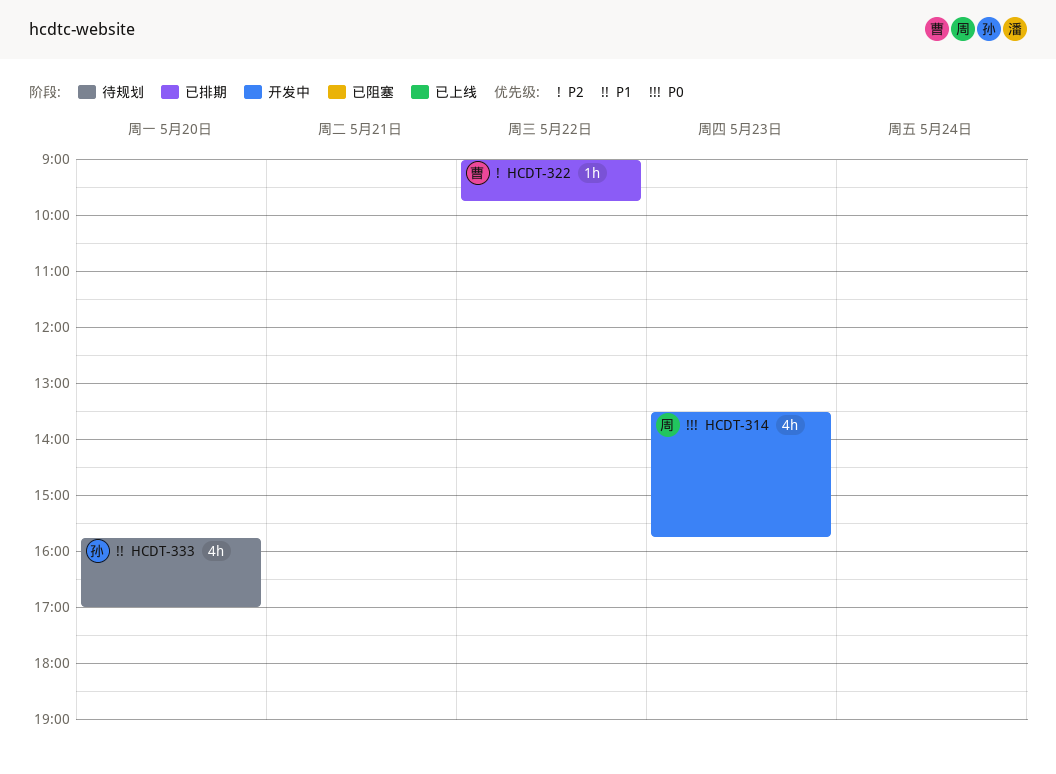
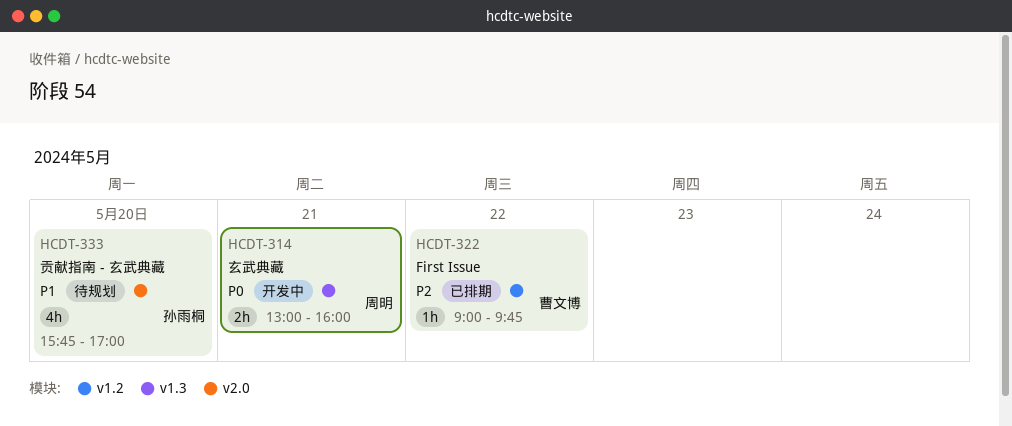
HCDT-314, estimate: 4h -> 2h
HCDT-314, day: May 23 -> May 21
HCDT-314, begins: 13:30 -> 13:00
HCDT-314, ends: 15:45 -> 16:00

